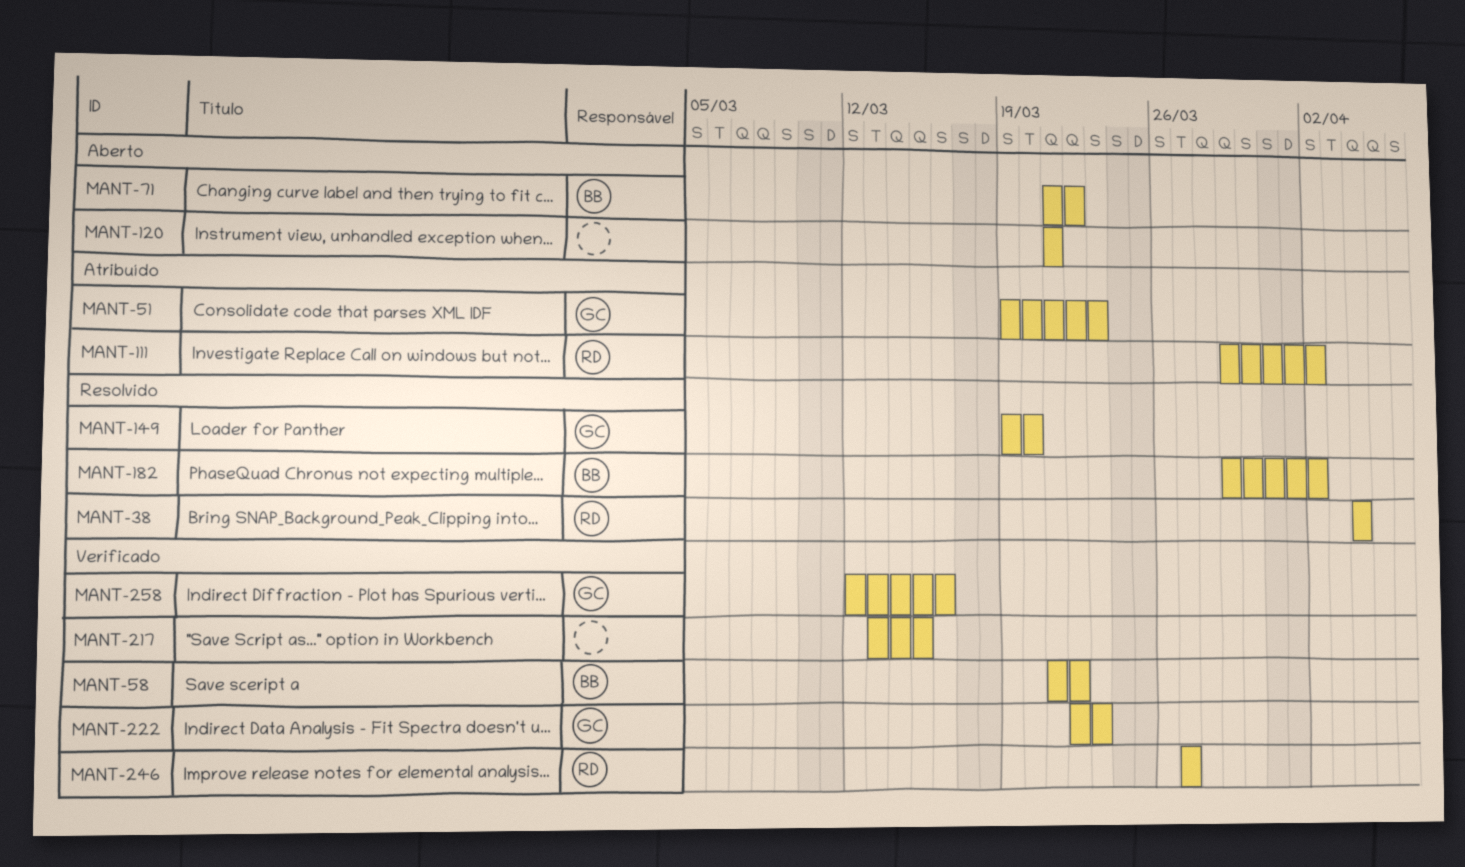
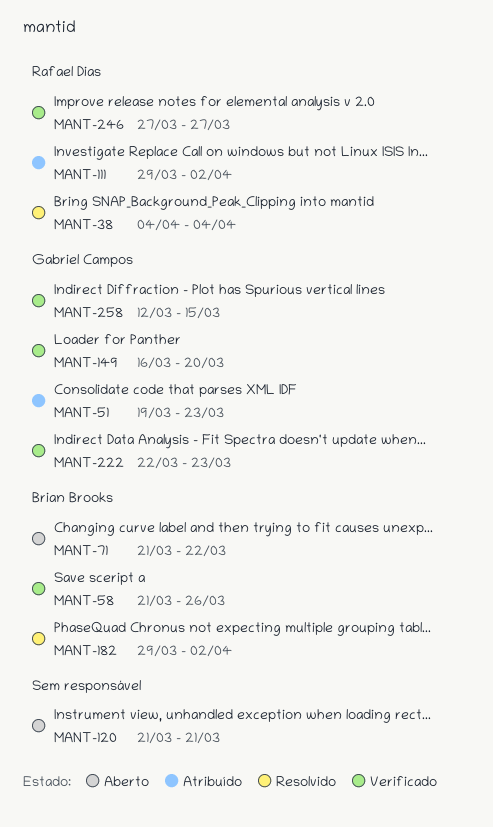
MANT-58, due: Mar 22 -> Mar 26
MANT-149, status: Resolvido -> Verificado
MANT-149, start: Mar 19 -> Mar 16
MANT-217: present -> none
MANT-258, due: Mar 16 -> Mar 15

